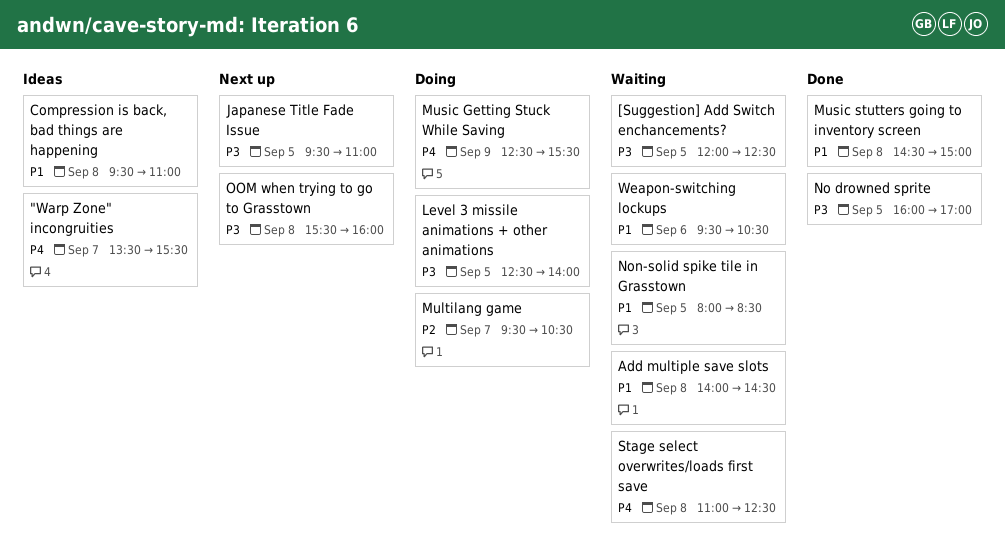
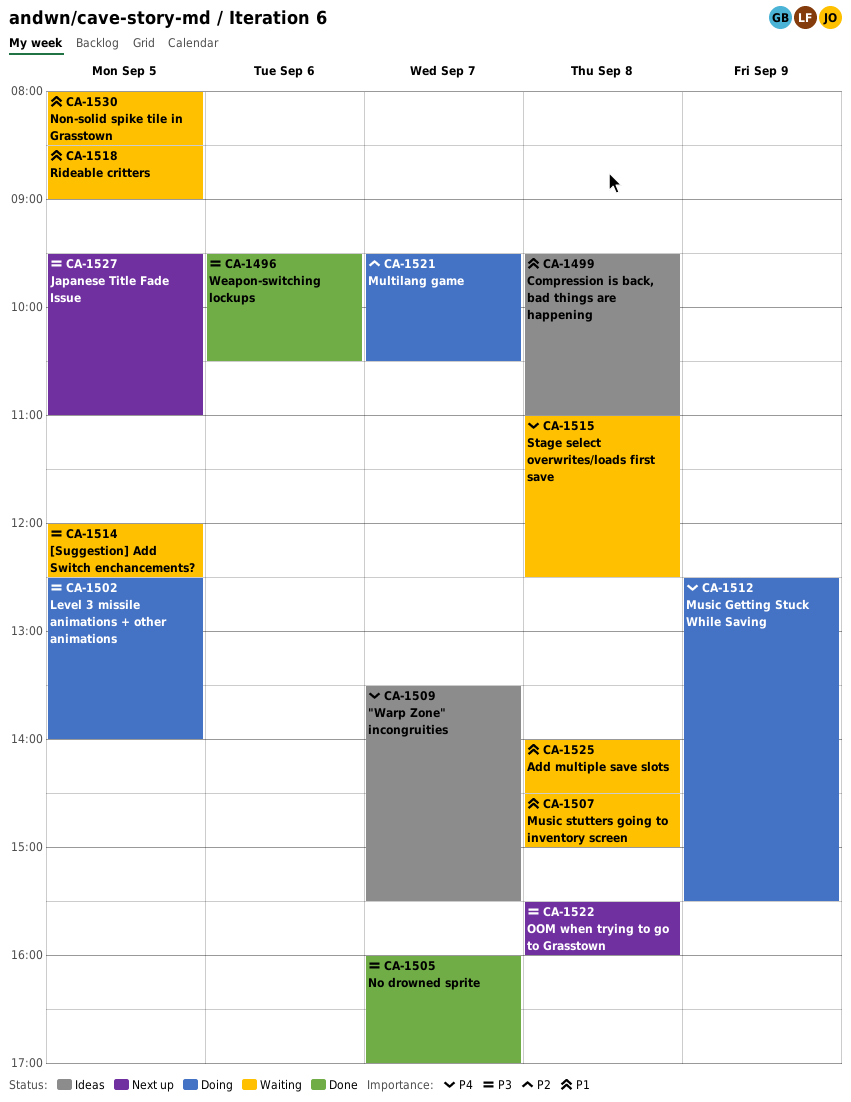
Music stutters going to inventory screen, status: Done -> Waiting
No drowned sprite, day: Sep 5 -> Sep 7
Rideable critters: none -> present
Weapon-switching lockups, status: Waiting -> Done
Weapon-switching lockups, priority: P1 -> P3

